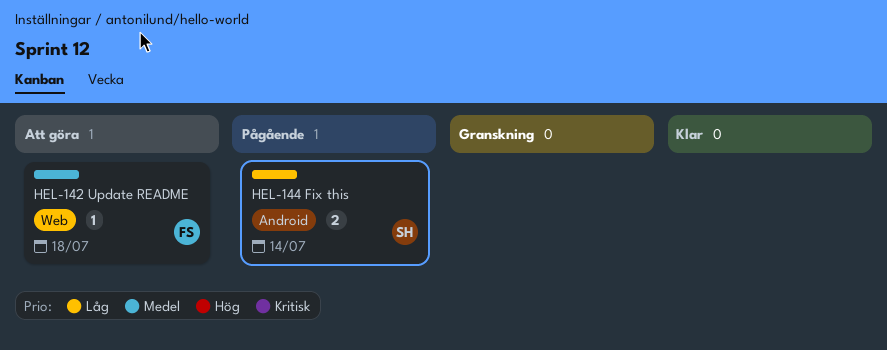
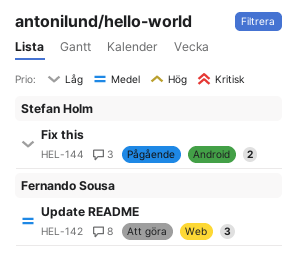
HEL-142, estimate: 1 -> 3

